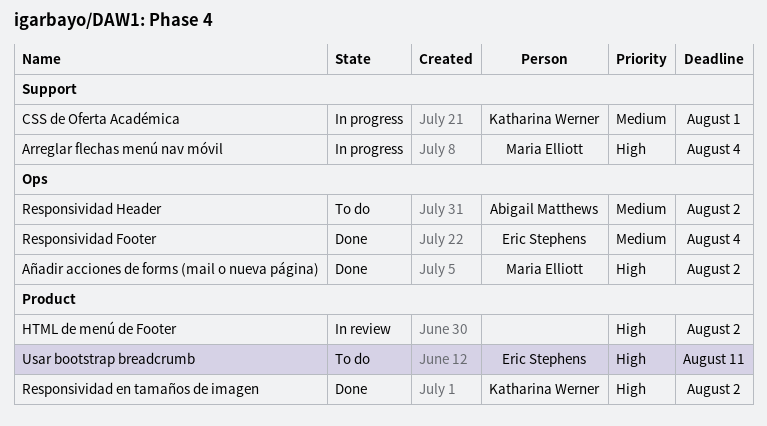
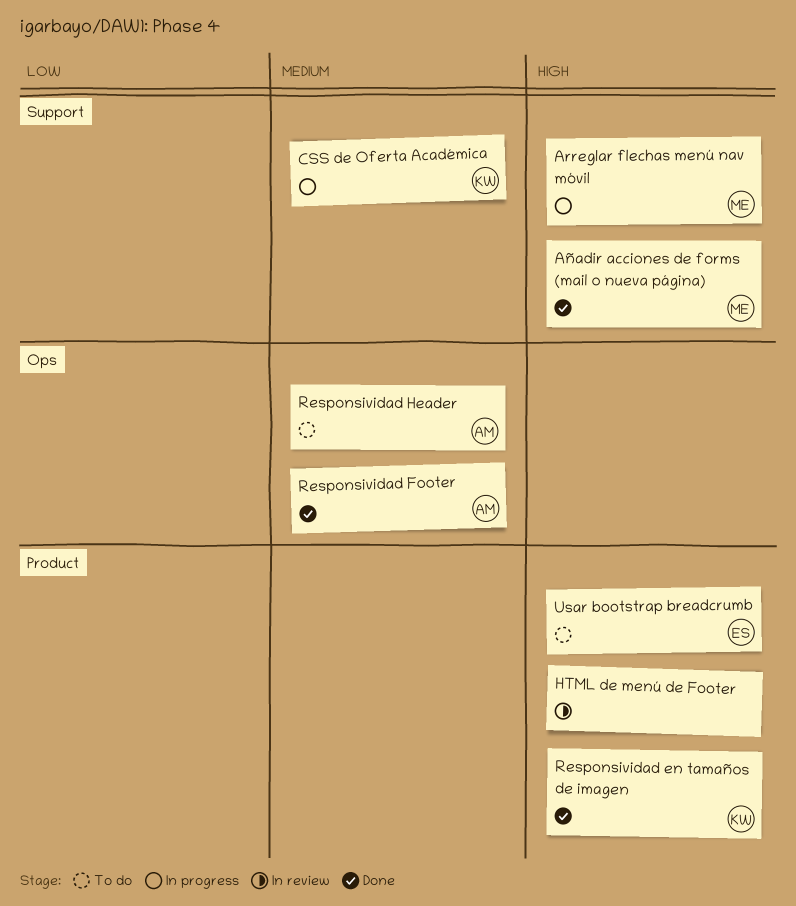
Añadir acciones de forms (mail o nueva página), label: Ops -> Support
Responsividad Footer, owner: Eric Stephens -> Abigail Matthews

